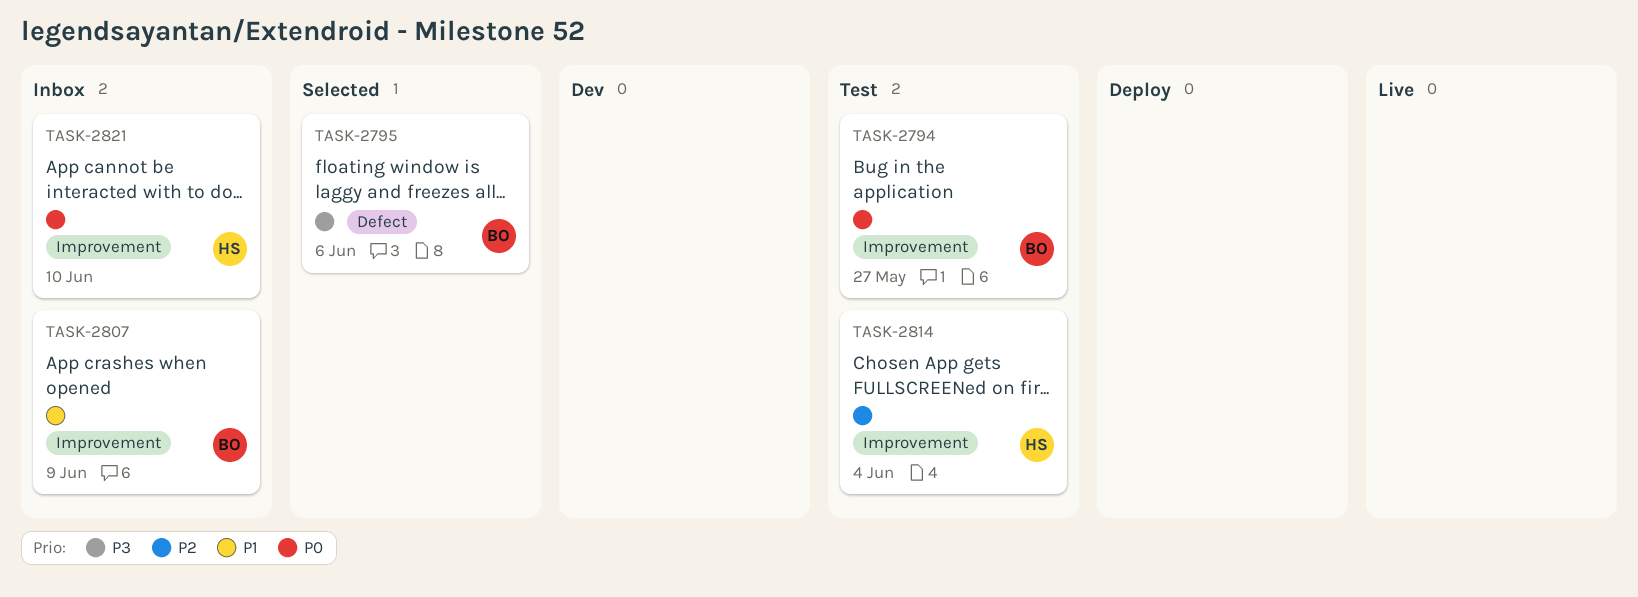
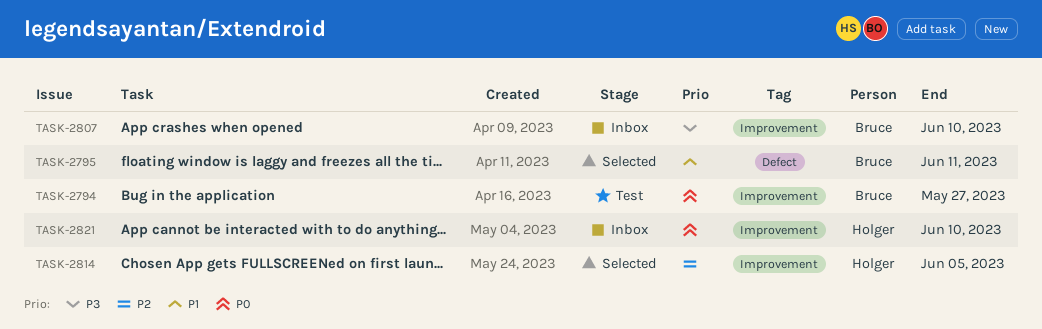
TASK-2795, priority: P3 -> P1
TASK-2795, due: Jun 6 -> Jun 11
TASK-2807, priority: P1 -> P3
TASK-2807, due: Jun 9 -> Jun 10
TASK-2814, status: Test -> Selected
TASK-2814, due: Jun 4 -> Jun 5

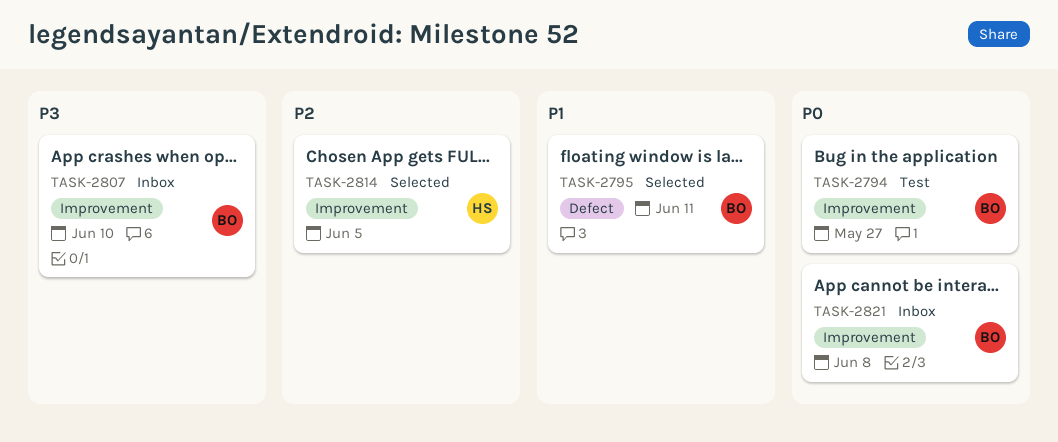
TASK-2821, owner: Holger -> Bruce
TASK-2821, due: Jun 10 -> Jun 8

